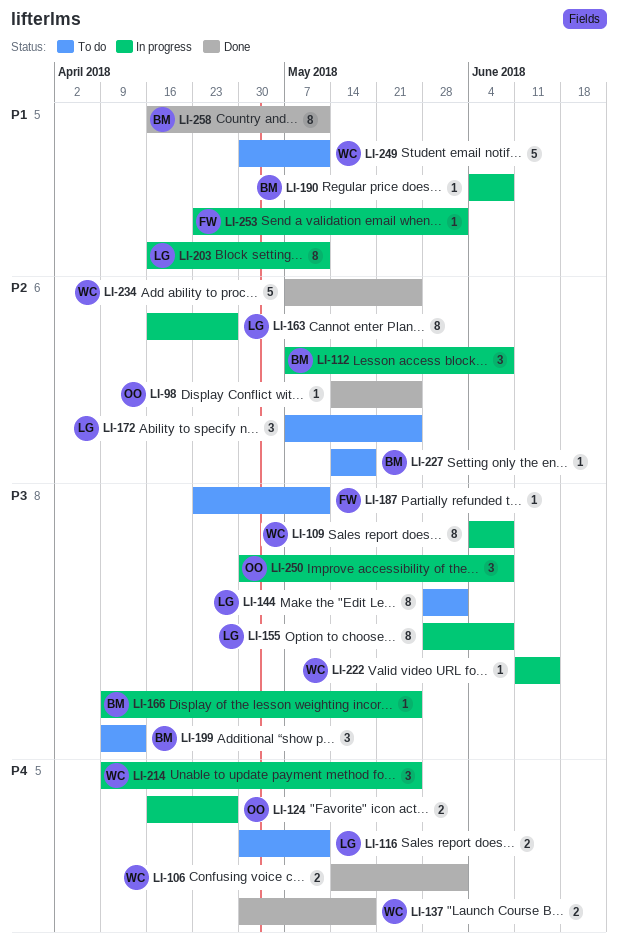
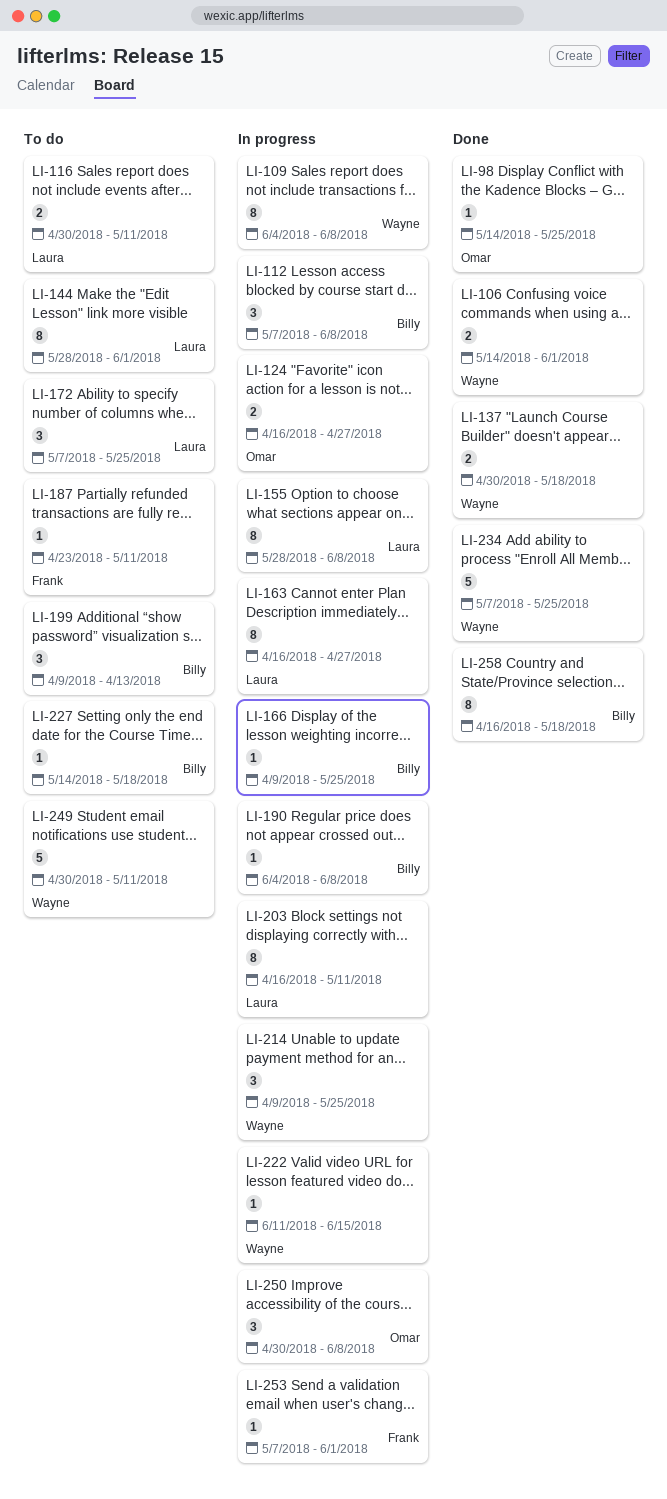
LI-253, start: Apr 23 -> May 7
LI-258, due: May 11 -> May 18

